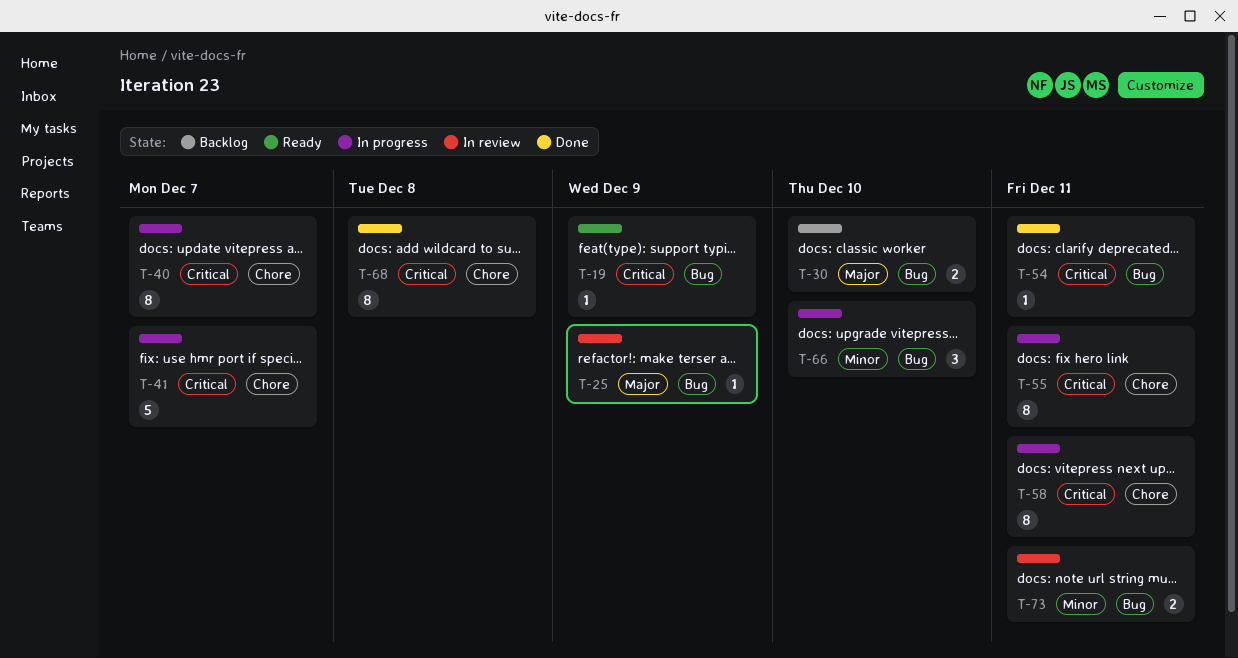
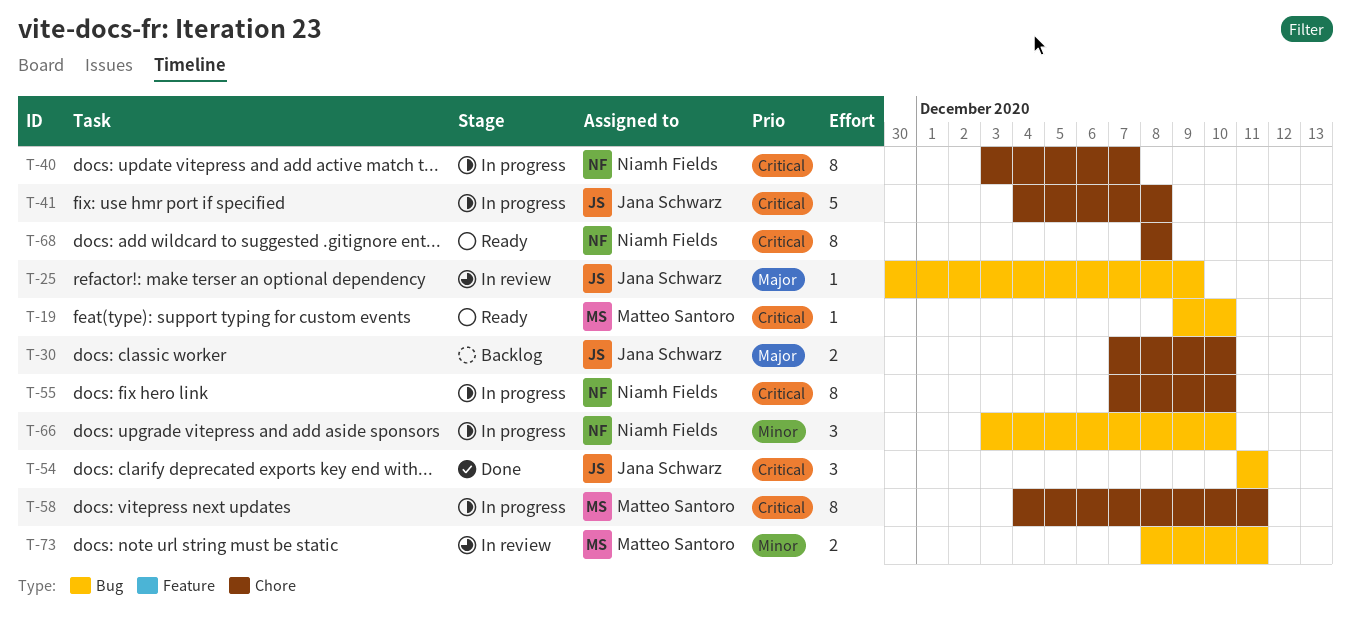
T-19, due: Dec 9 -> Dec 10
T-30, label: Bug -> Chore
T-41, due: Dec 7 -> Dec 8
T-54, estimate: 1 -> 3
T-55, due: Dec 11 -> Dec 10
T-68, status: Done -> Ready

